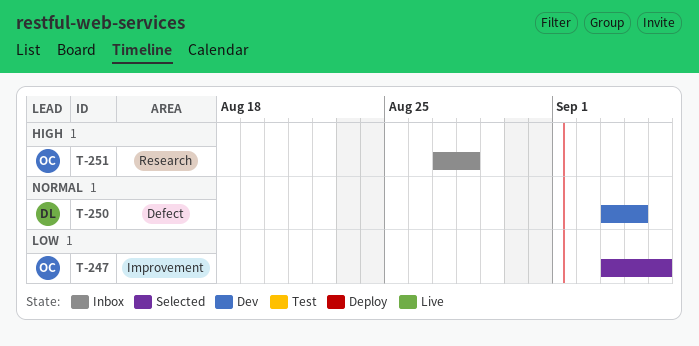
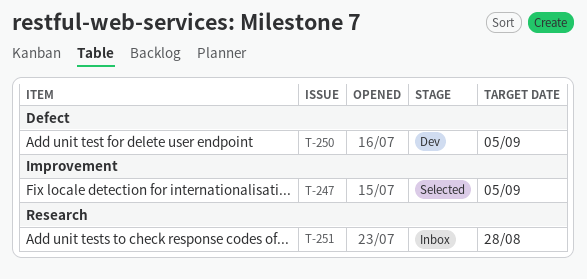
T-250, due: Sep 4 -> Sep 5

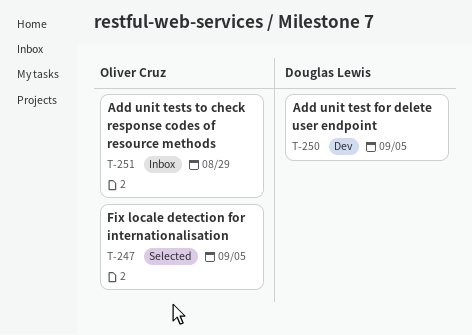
T-251, due: Aug 28 -> Aug 29

